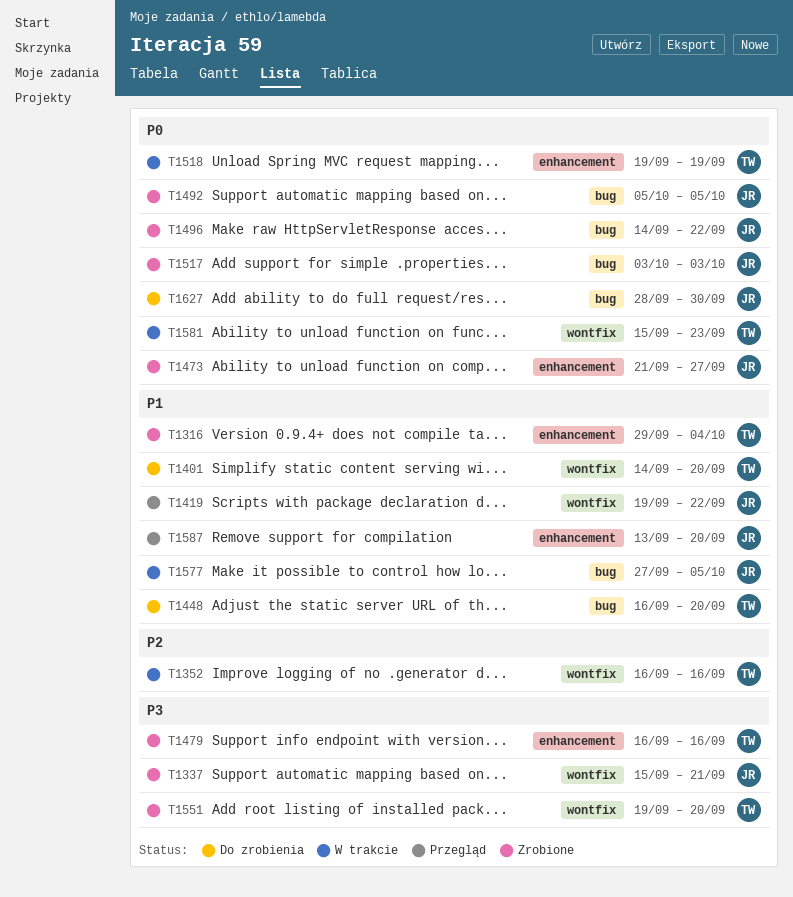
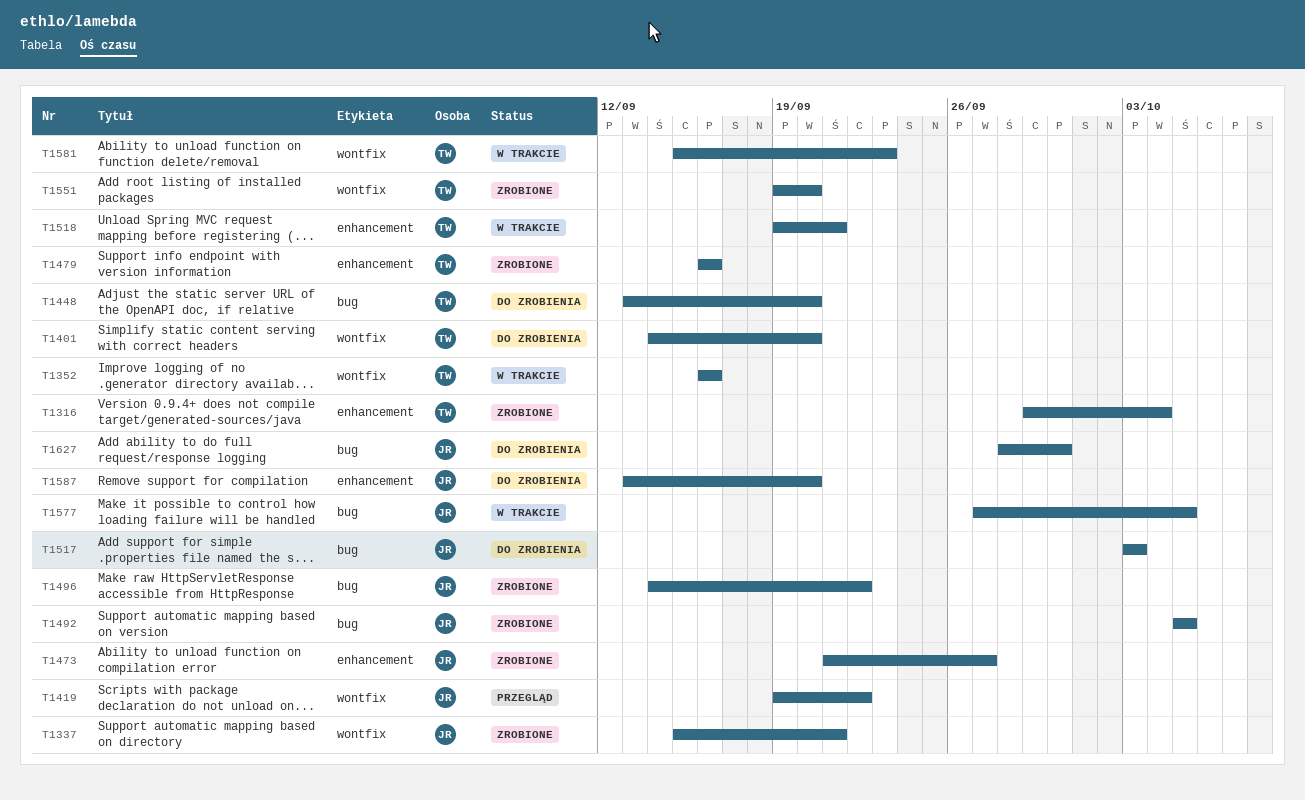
T1448, start: Sep 16 -> Sep 13
T1517, status: Zrobione -> Do zrobienia
T1518, due: Sep 19 -> Sep 21
T1587, status: Przegląd -> Do zrobienia

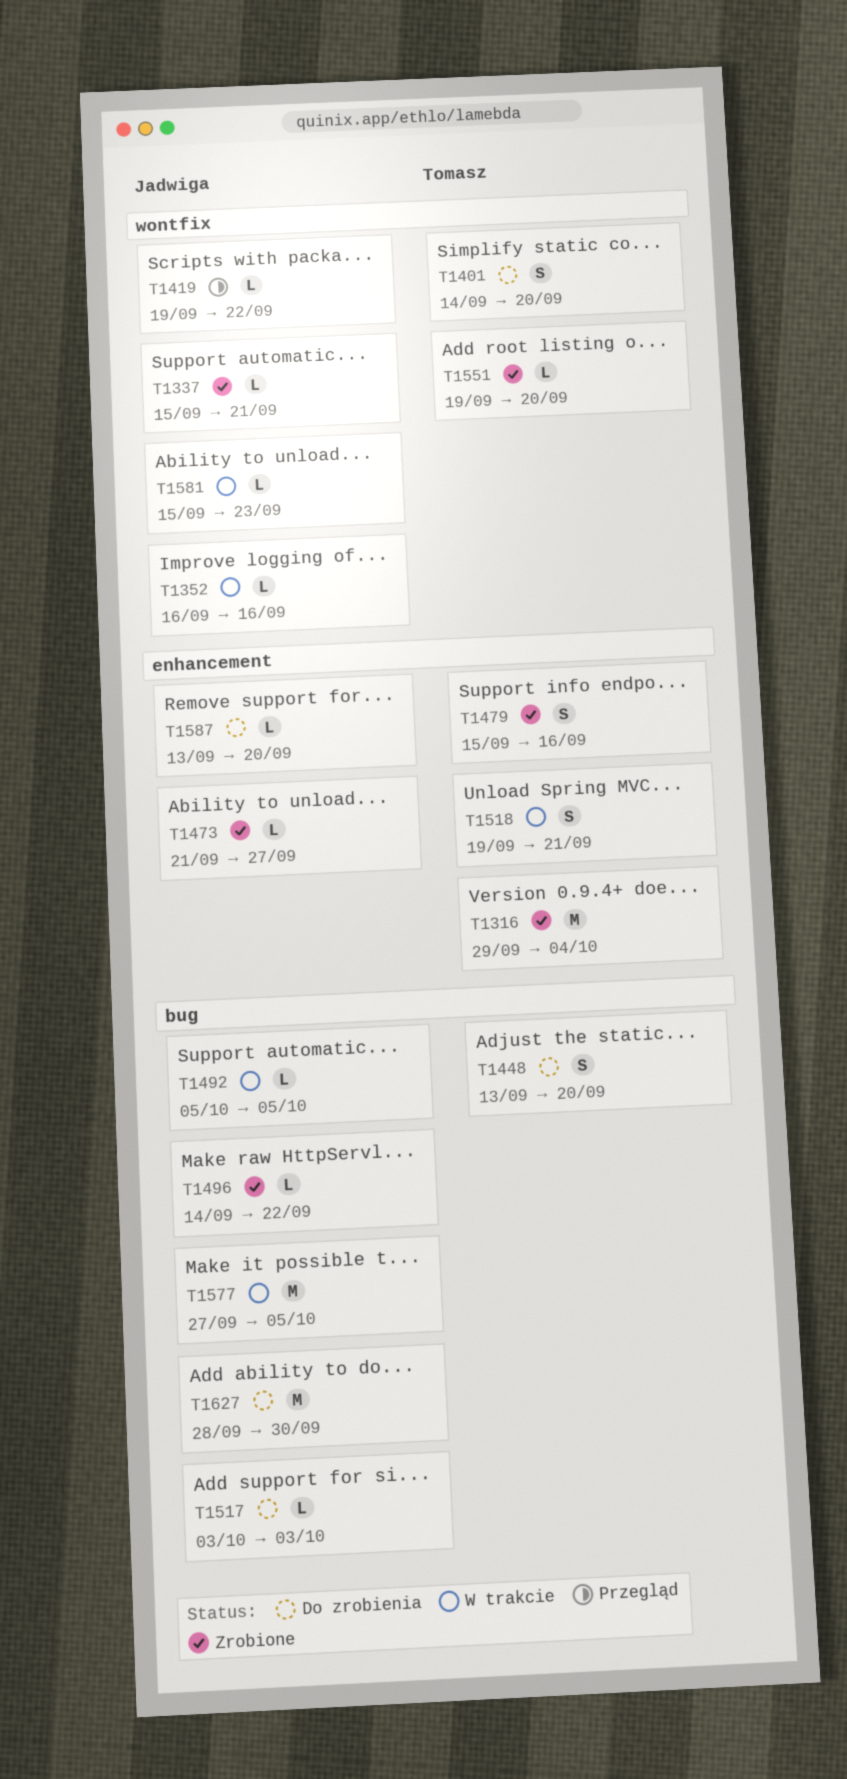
T1352, owner: Tomasz -> Jadwiga
T1479, start: Sep 16 -> Sep 15
T1492, status: Zrobione -> W trakcie
T1581, owner: Tomasz -> Jadwiga

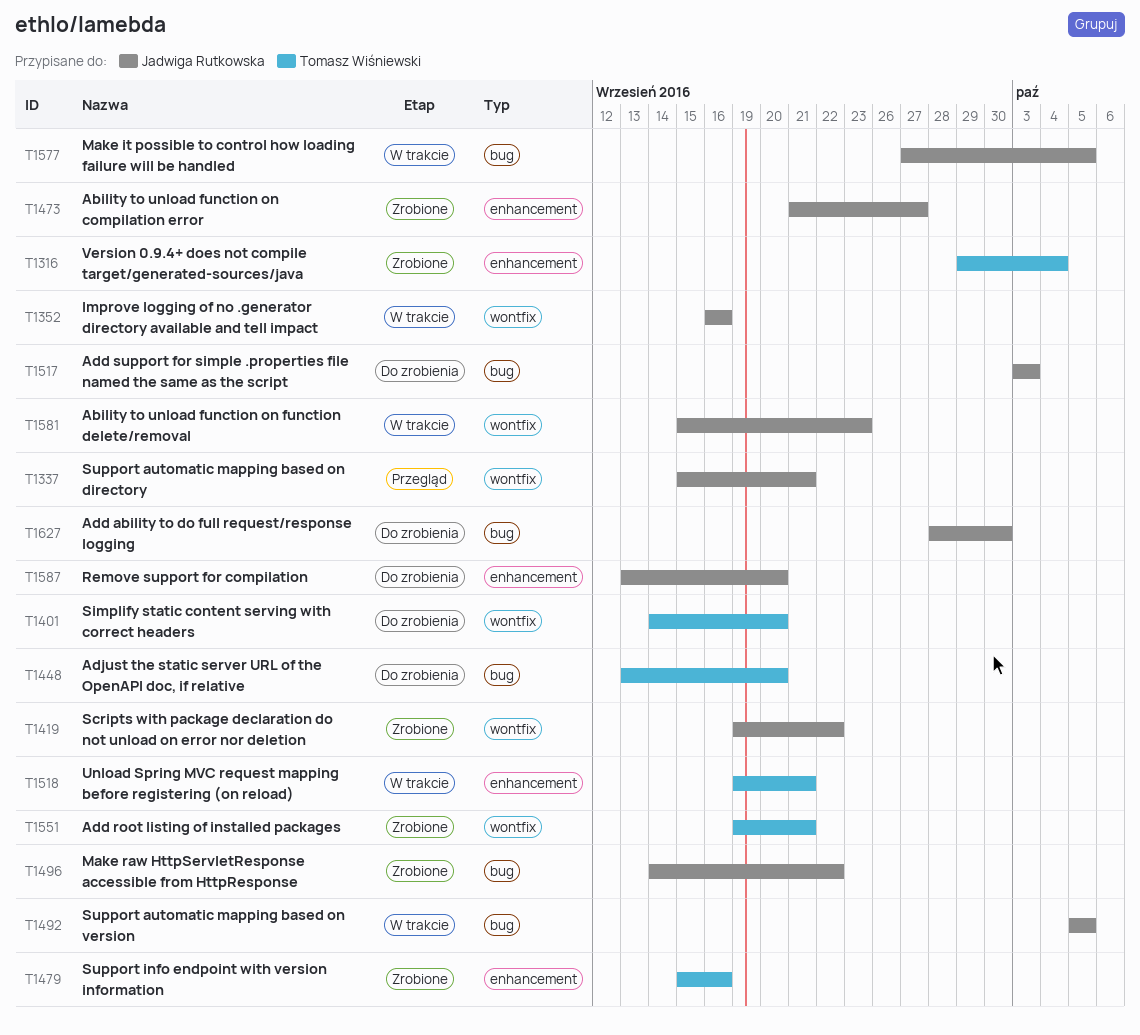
T1337, status: Zrobione -> Przegląd
T1419, status: Przegląd -> Zrobione
T1551, due: Sep 20 -> Sep 21

